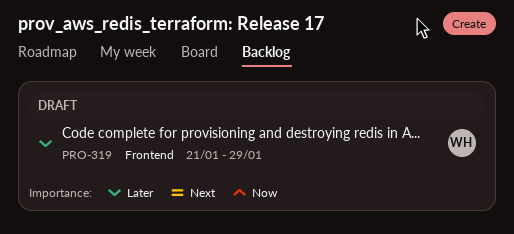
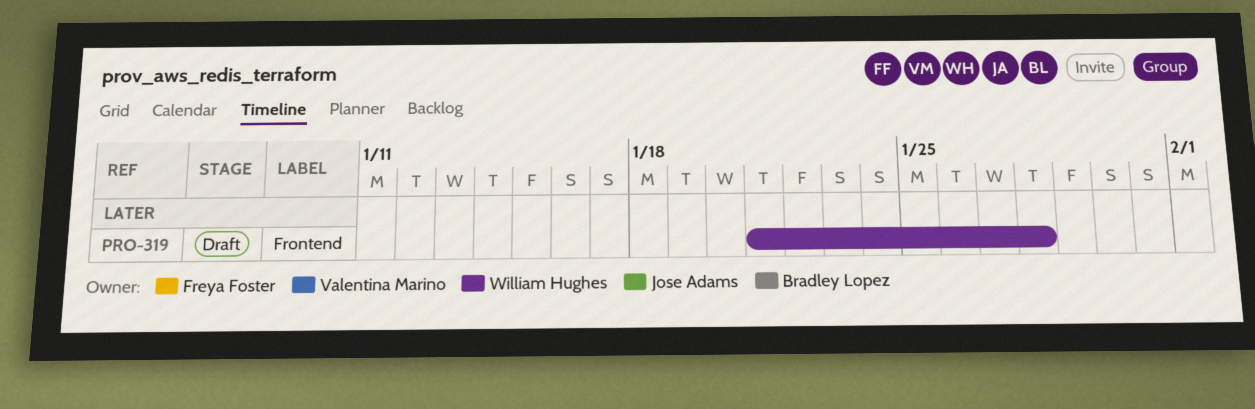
PRO-319, due: Jan 29 -> Jan 28

